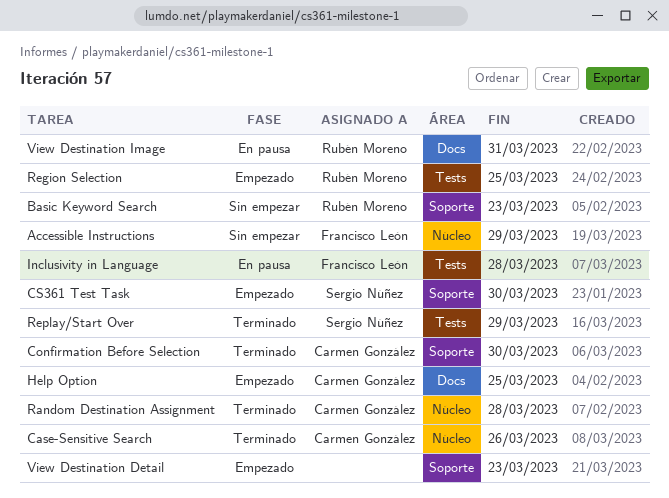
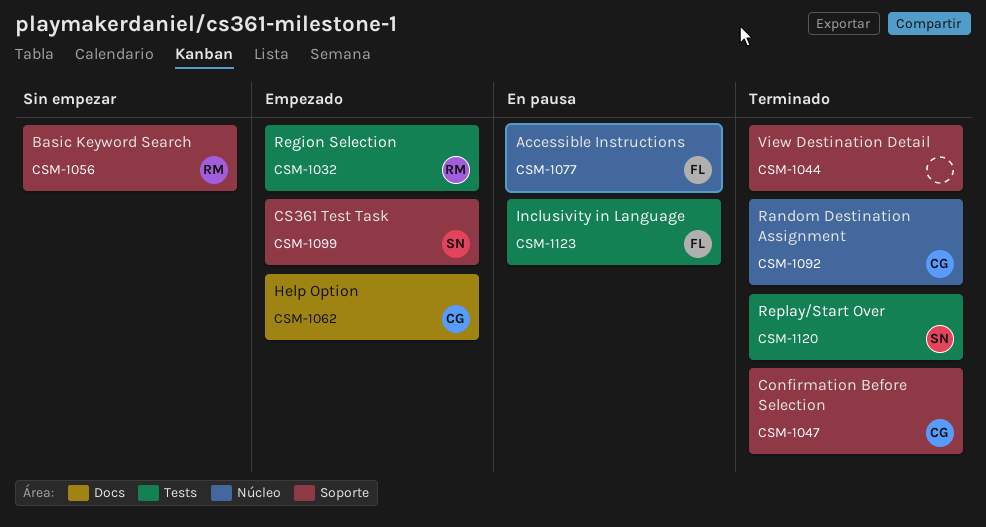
Accessible Instructions, status: Sin empezar -> En pausa
Case-Sensitive Search: present -> none
View Destination Detail, status: Empezado -> Terminado
View Destination Image: present -> none

